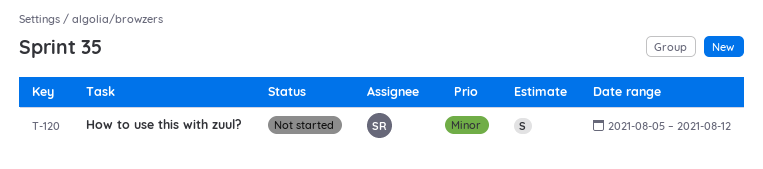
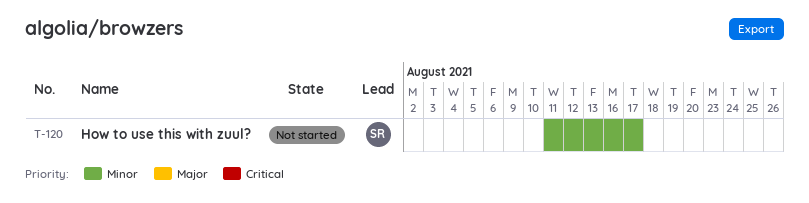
T-120, start: Aug 5 -> Aug 11
T-120, due: Aug 12 -> Aug 17

